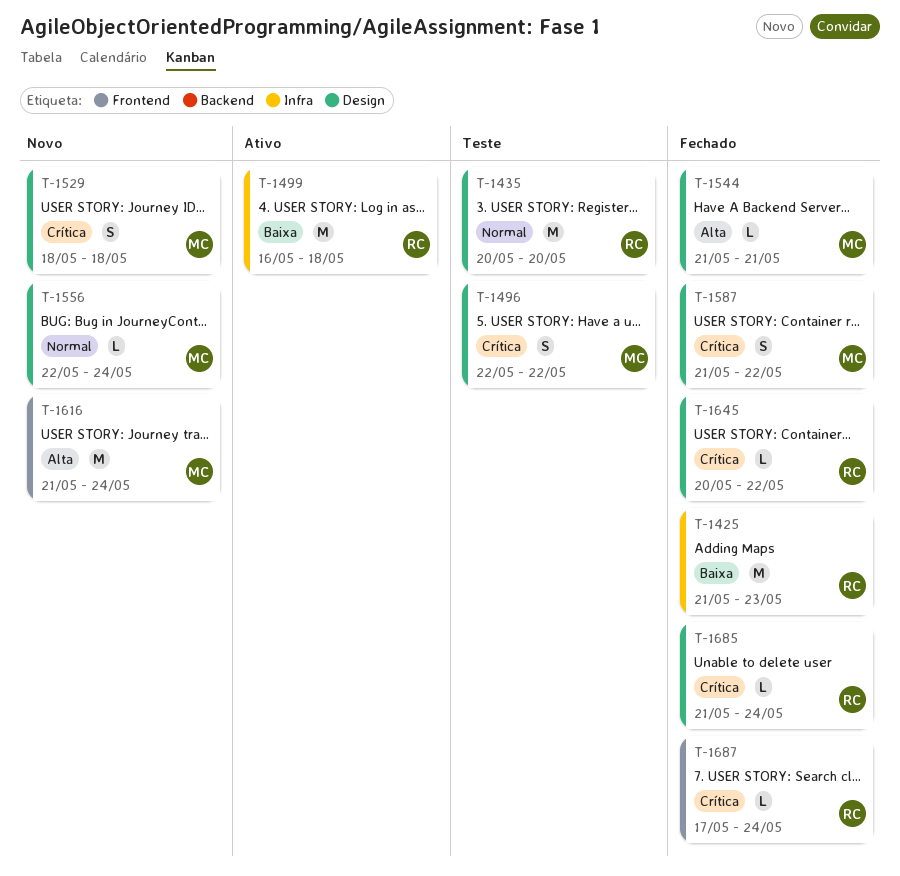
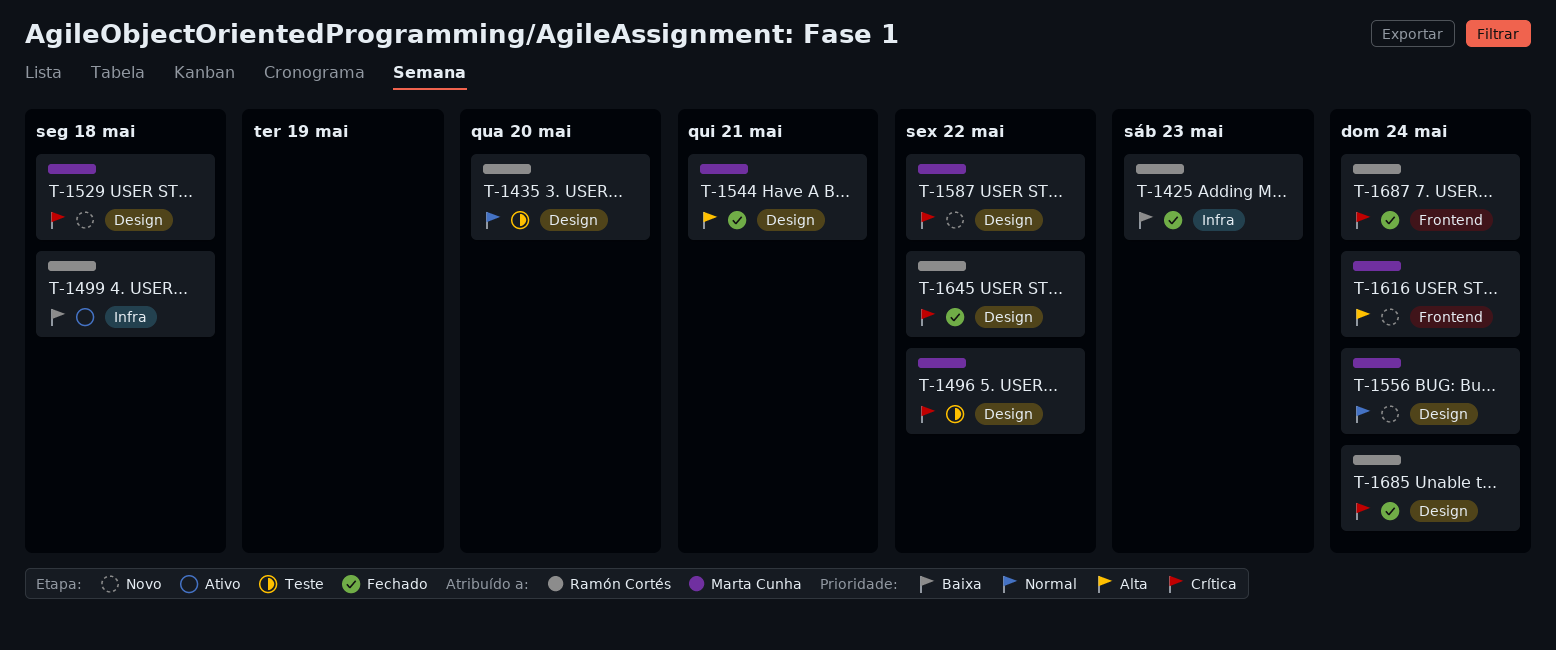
T-1587, status: Fechado -> Novo

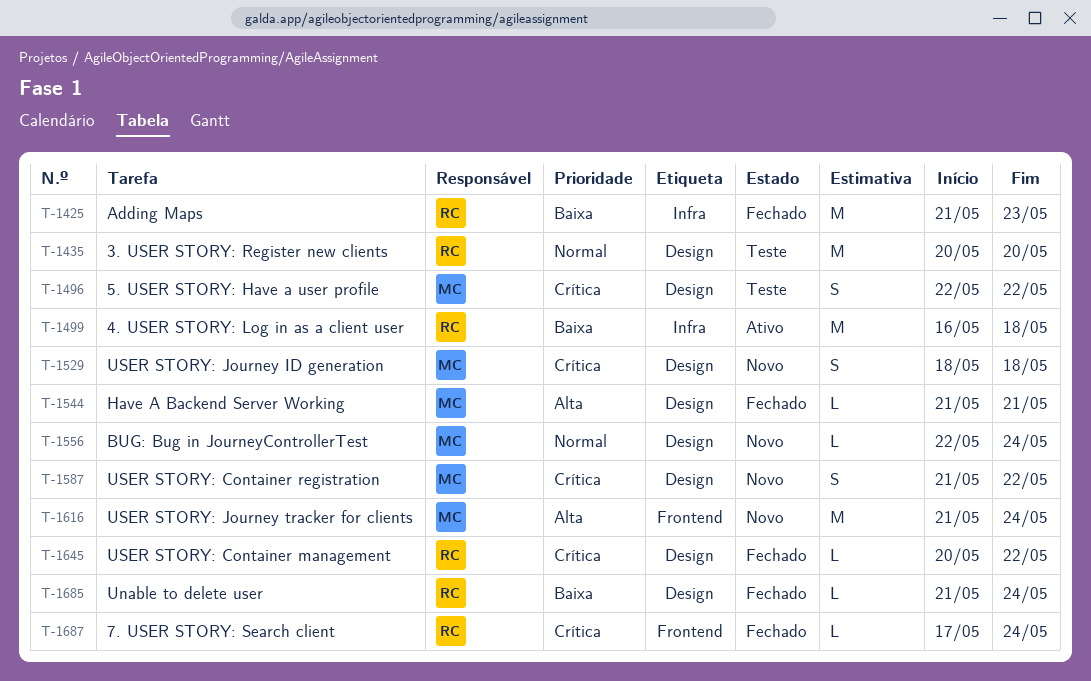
T-1685, priority: Crítica -> Baixa

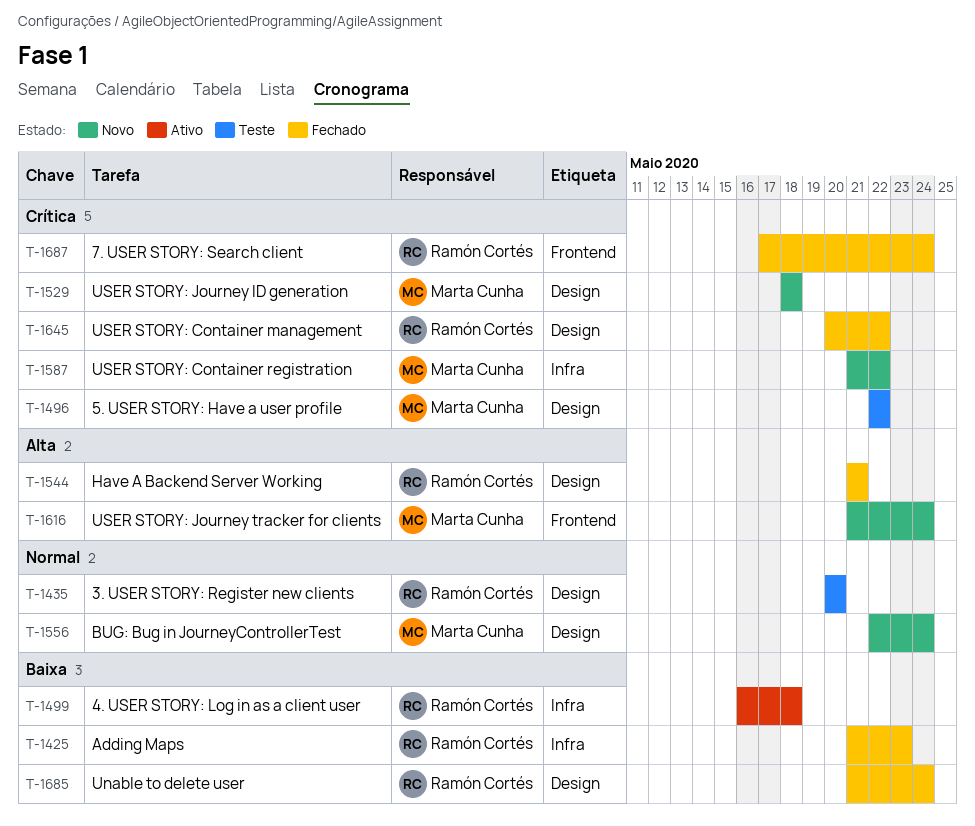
T-1544, owner: Marta Cunha -> Ramón Cortés
T-1587, label: Design -> Infra

